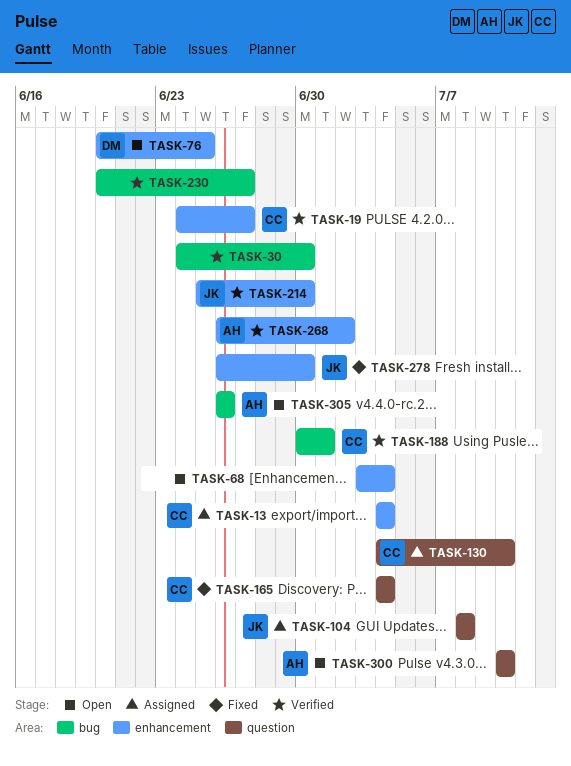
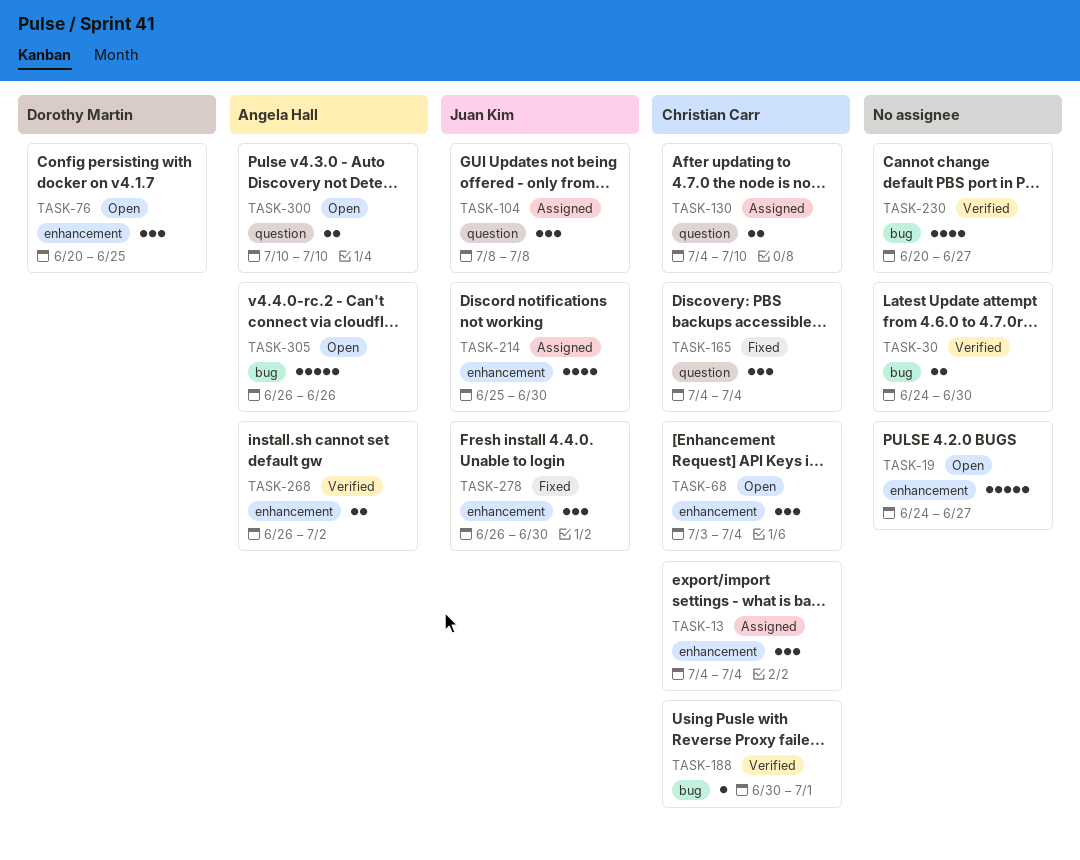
TASK-19, status: Verified -> Open
TASK-19, owner: Christian Carr -> none
TASK-68, owner: none -> Christian Carr
TASK-214, status: Verified -> Assigned

